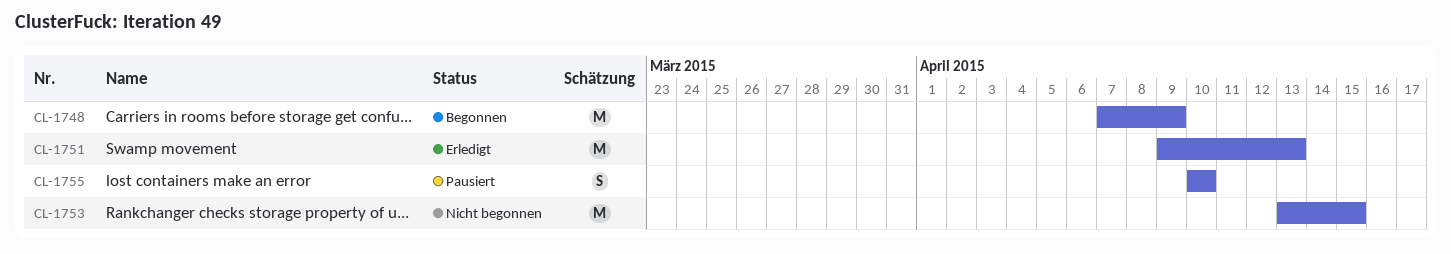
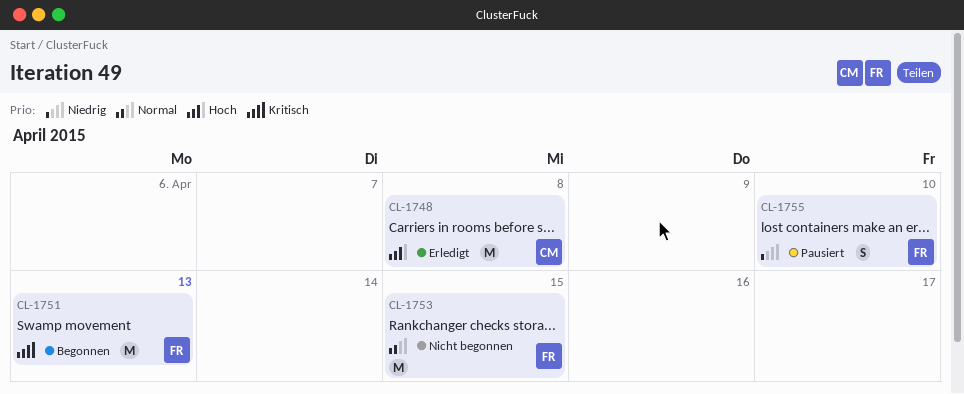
CL-1748, status: Begonnen -> Erledigt
CL-1748, due: Apr 9 -> Apr 8
CL-1751, status: Erledigt -> Begonnen

